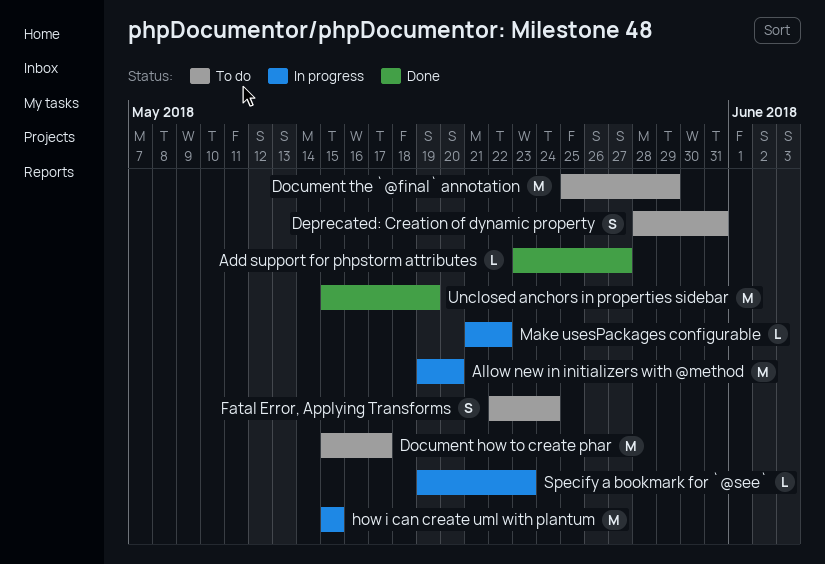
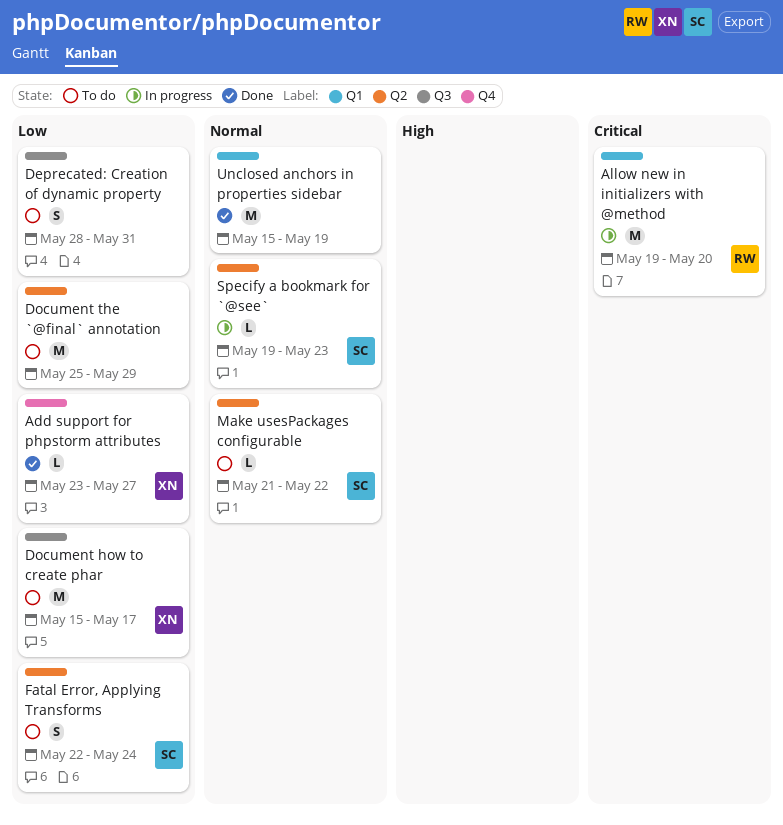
how i can create uml with plantum: present -> none
Make usesPackages configurable, status: In progress -> To do

